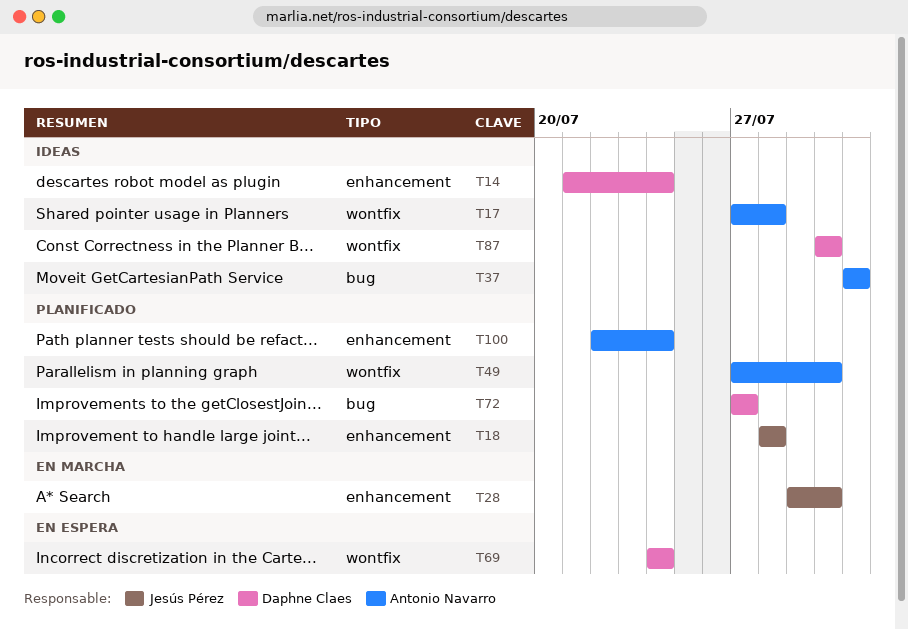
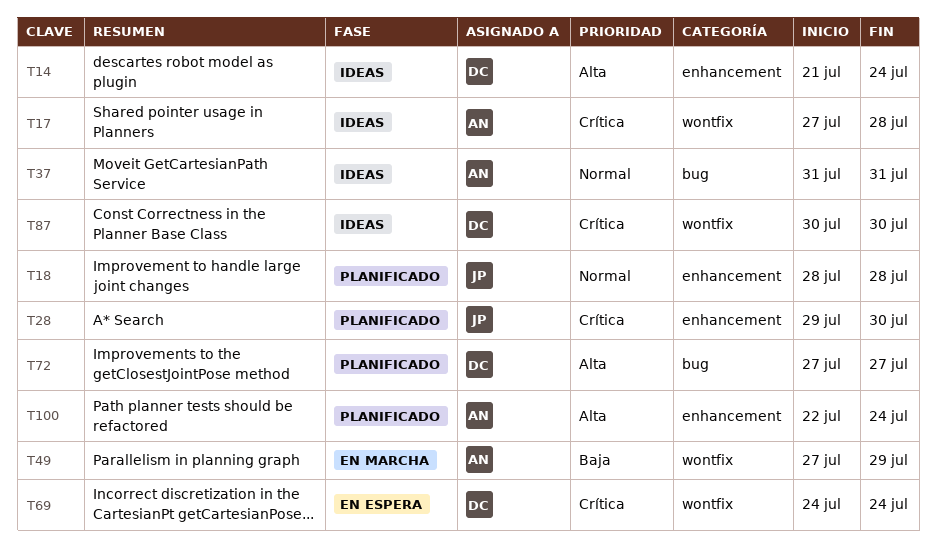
T28, status: En marcha -> Planificado
T49, status: Planificado -> En marcha
T49, due: Jul 30 -> Jul 29

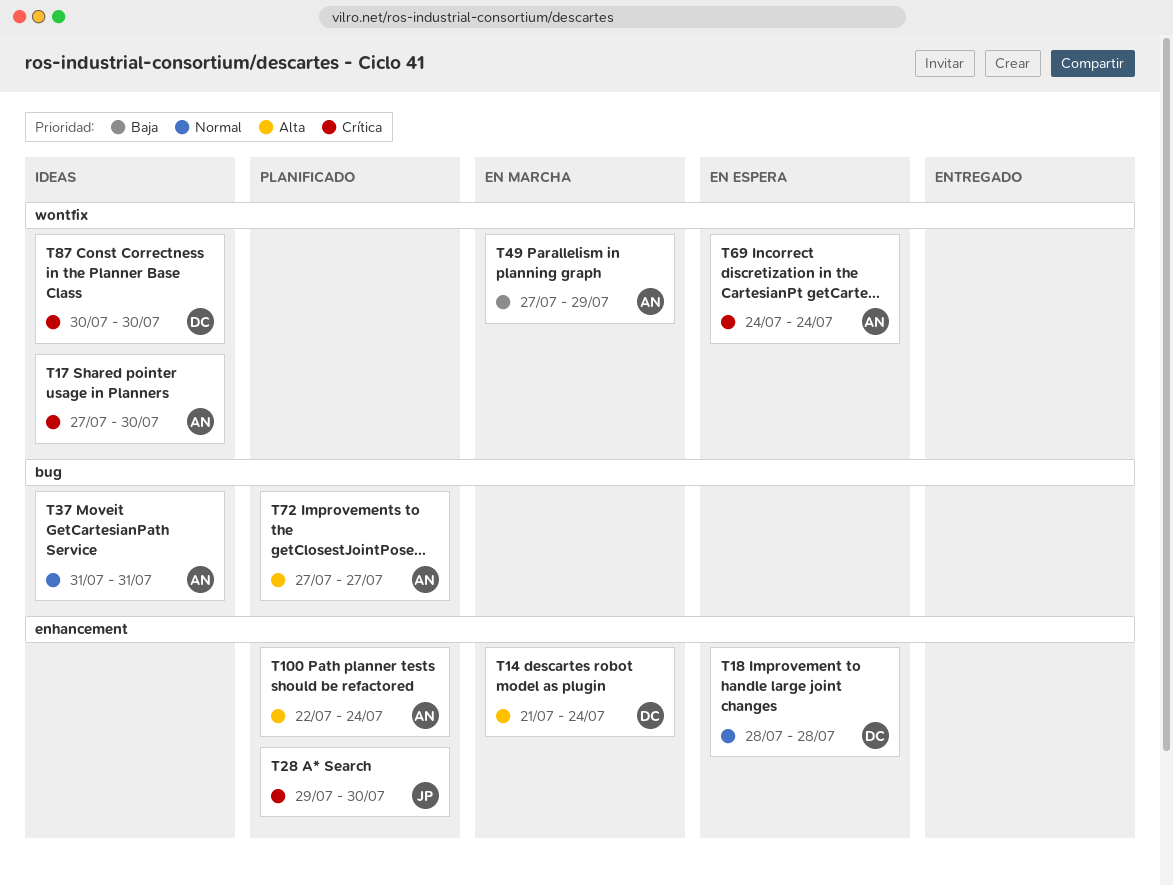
T14, status: Ideas -> En marcha
T17, due: Jul 28 -> Jul 30
T18, status: Planificado -> En espera
T18, owner: JP -> DC
T69, owner: DC -> AN
T72, owner: DC -> AN

